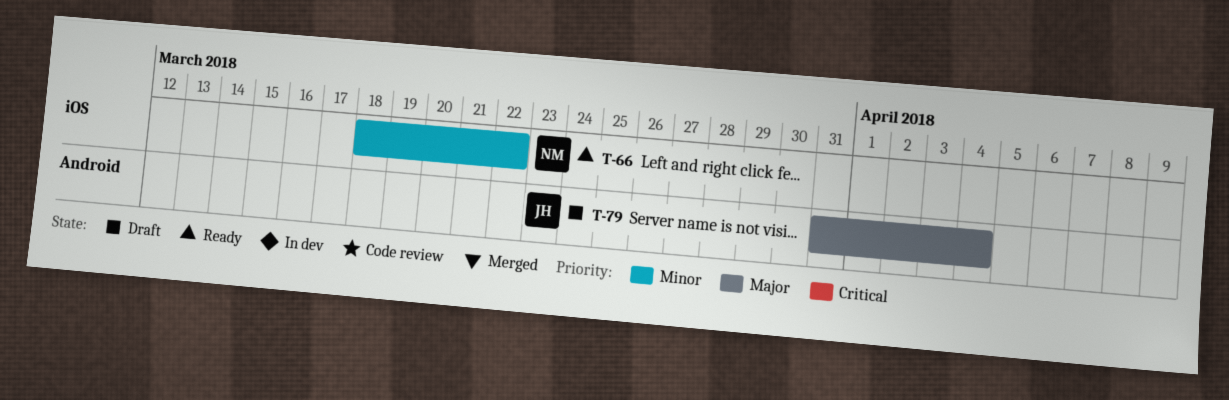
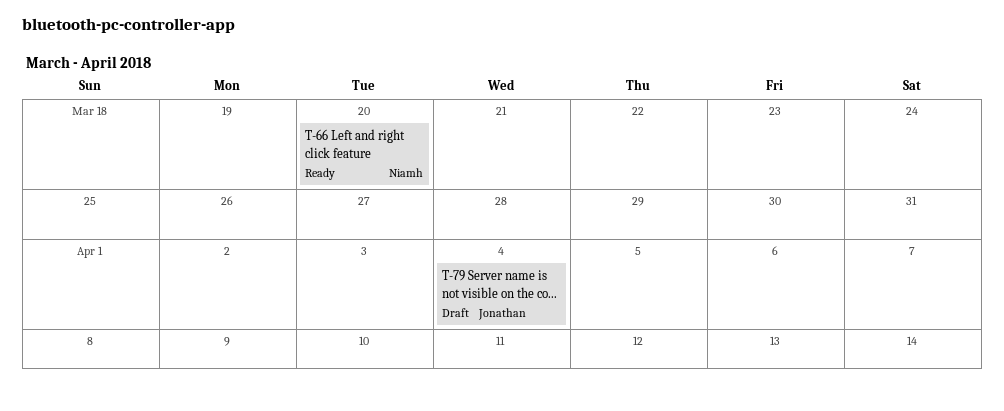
T-66, due: Mar 22 -> Mar 20

